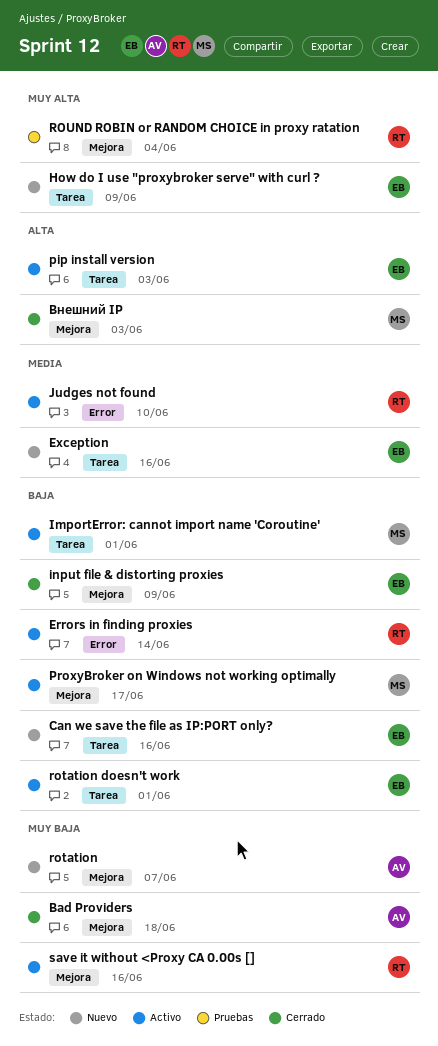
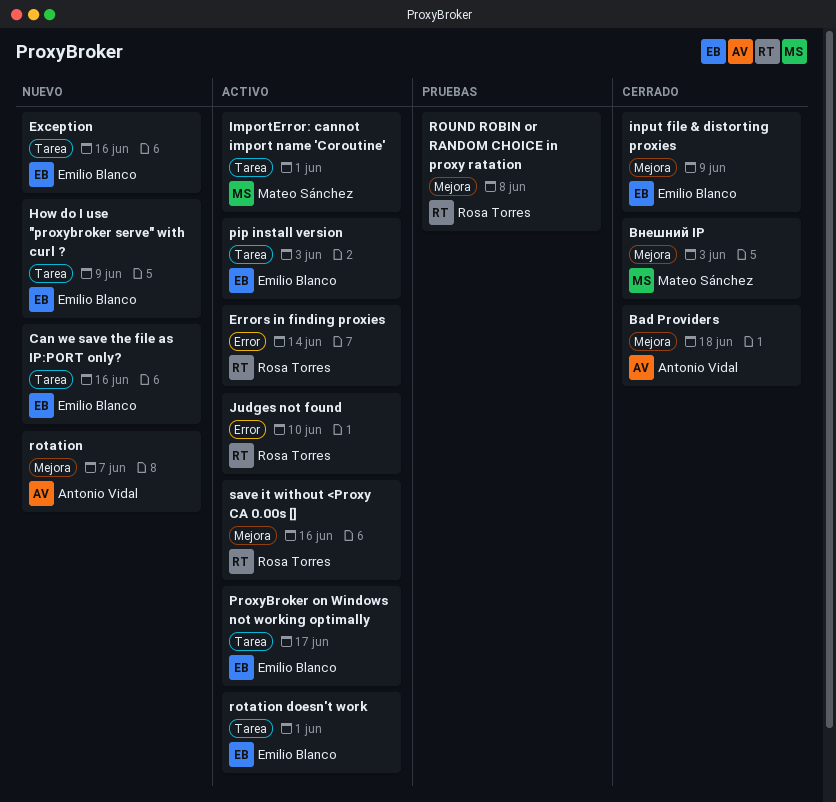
ProxyBroker on Windows not working optimally, owner: Mateo Sánchez -> Emilio Blanco
ProxyBroker on Windows not working optimally, label: Mejora -> Tarea
ROUND ROBIN or RANDOM CHOICE in proxy ratation, due: Jun 4 -> Jun 8

